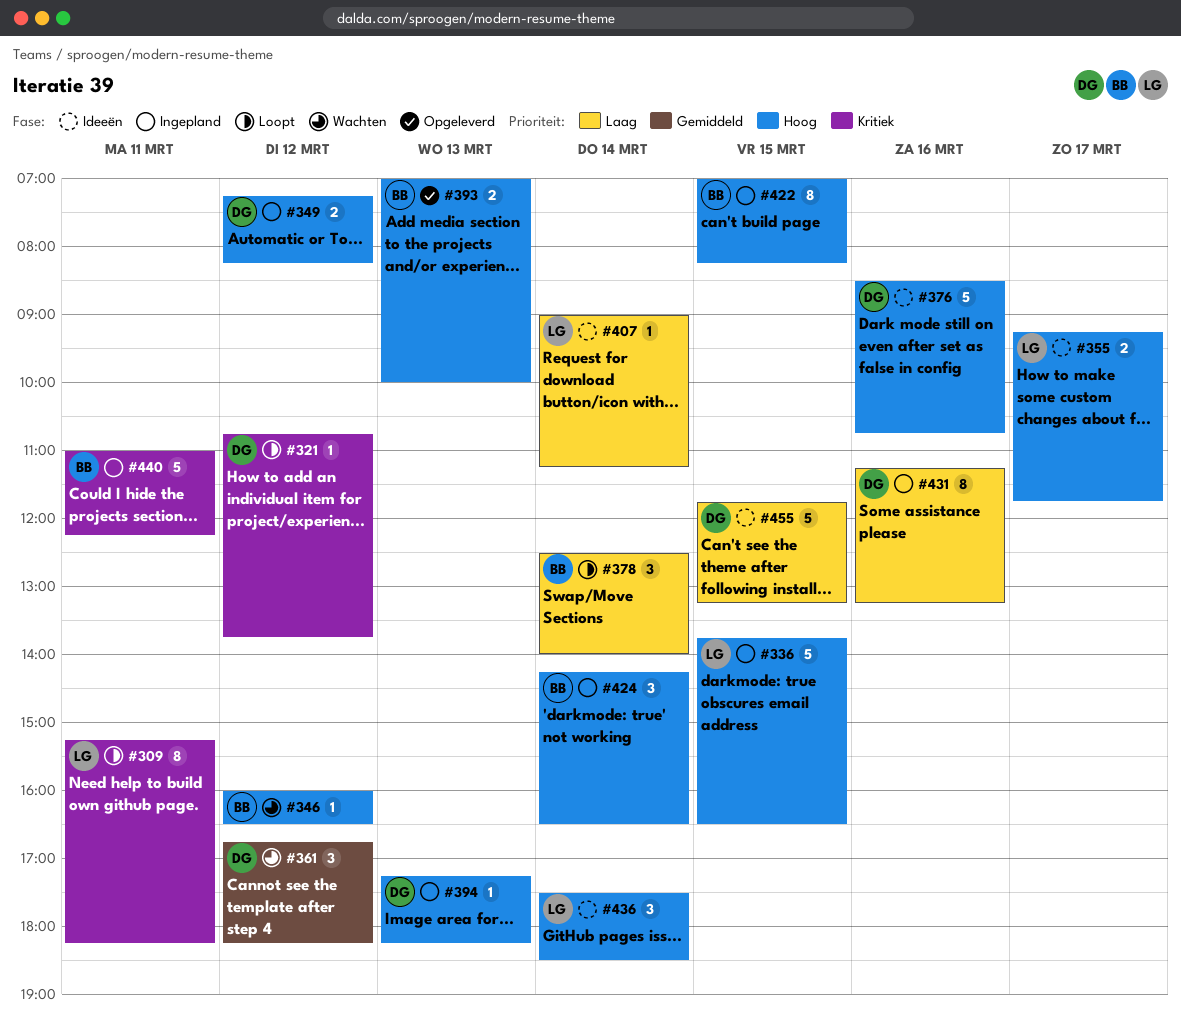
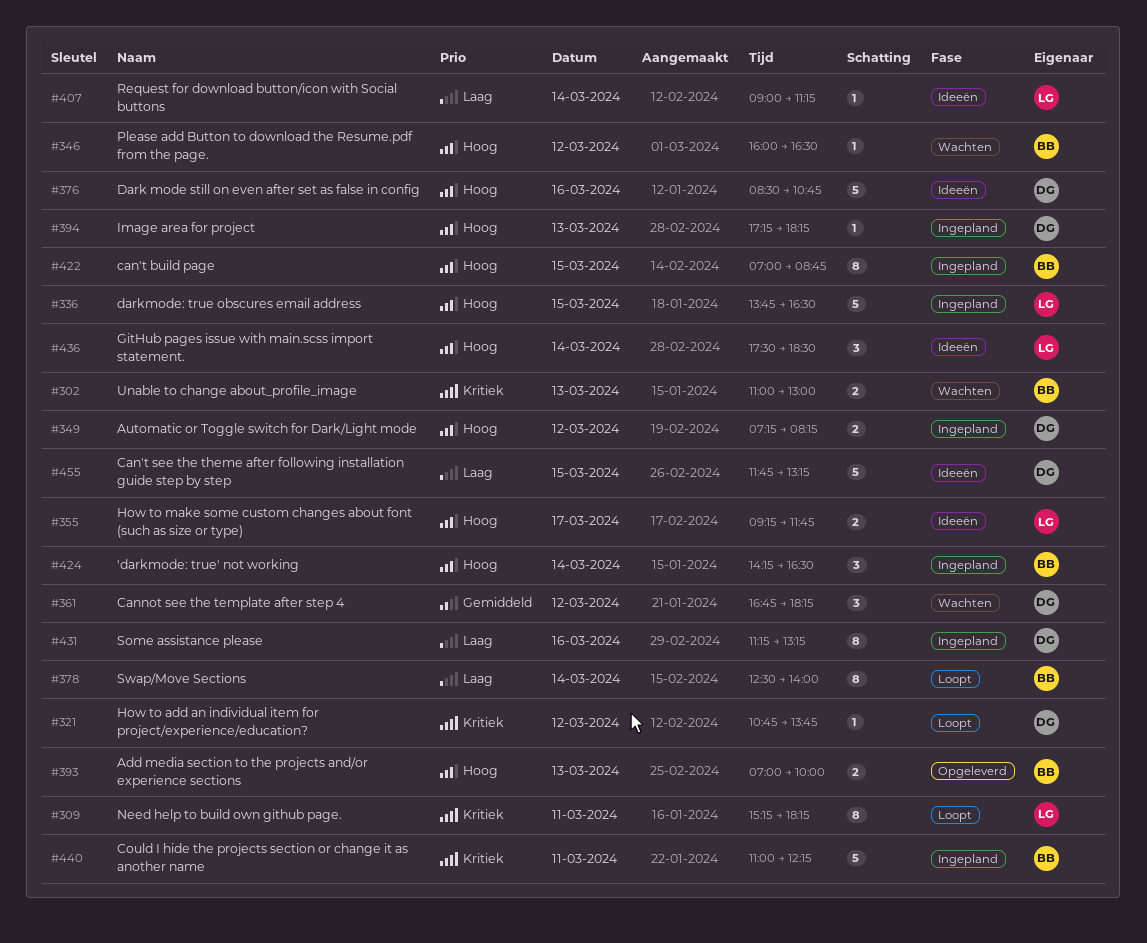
#302: none -> present
#378, estimate: 3 -> 8
#422, ends: 08:15 -> 08:45

